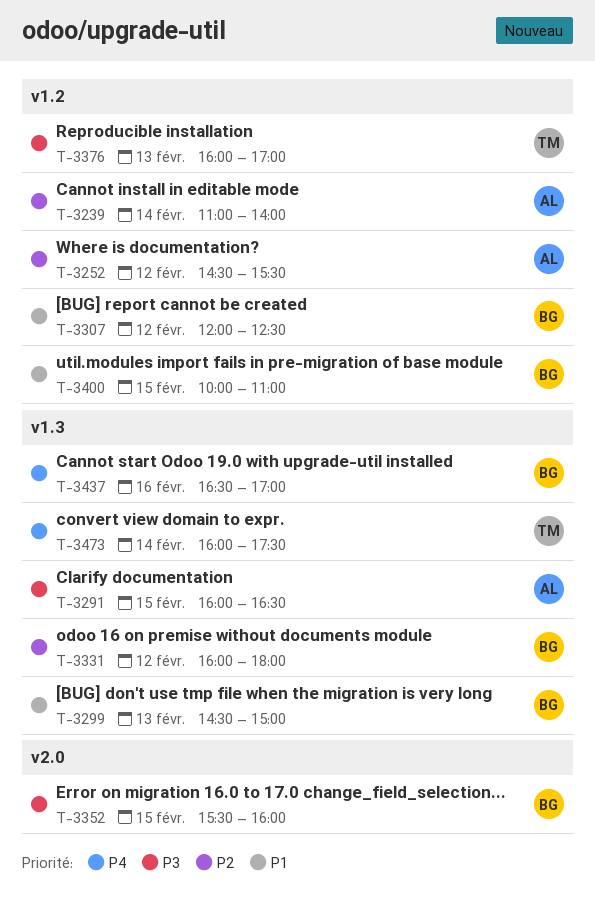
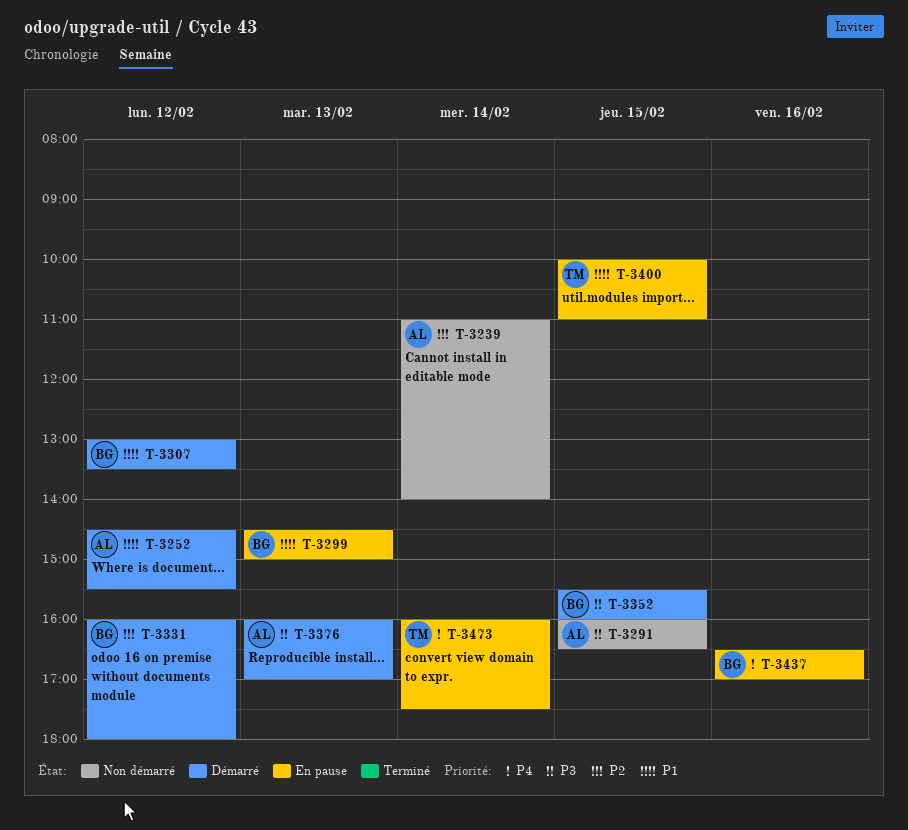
T-3252, priority: P2 -> P1
T-3307, begins: 12:00 -> 13:00
T-3307, ends: 12:30 -> 13:30
T-3376, owner: TM -> AL
T-3400, owner: BG -> TM

